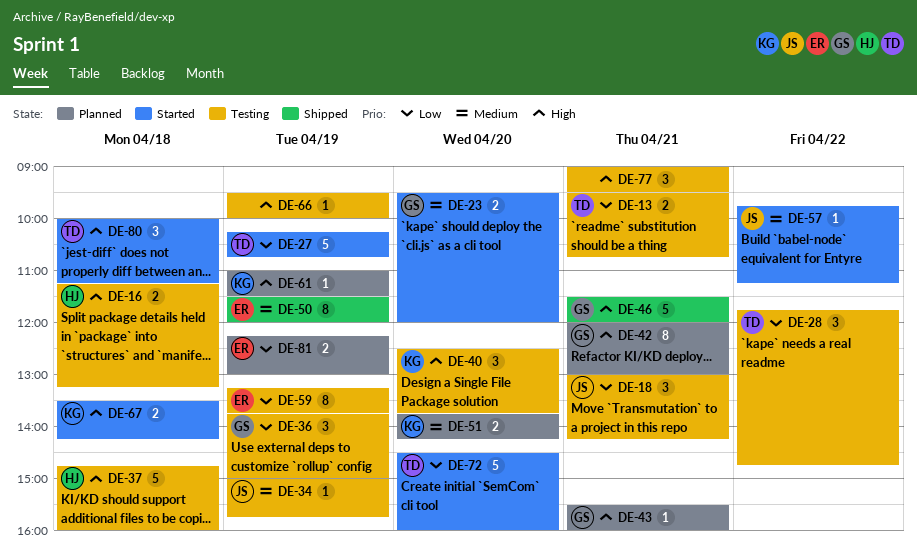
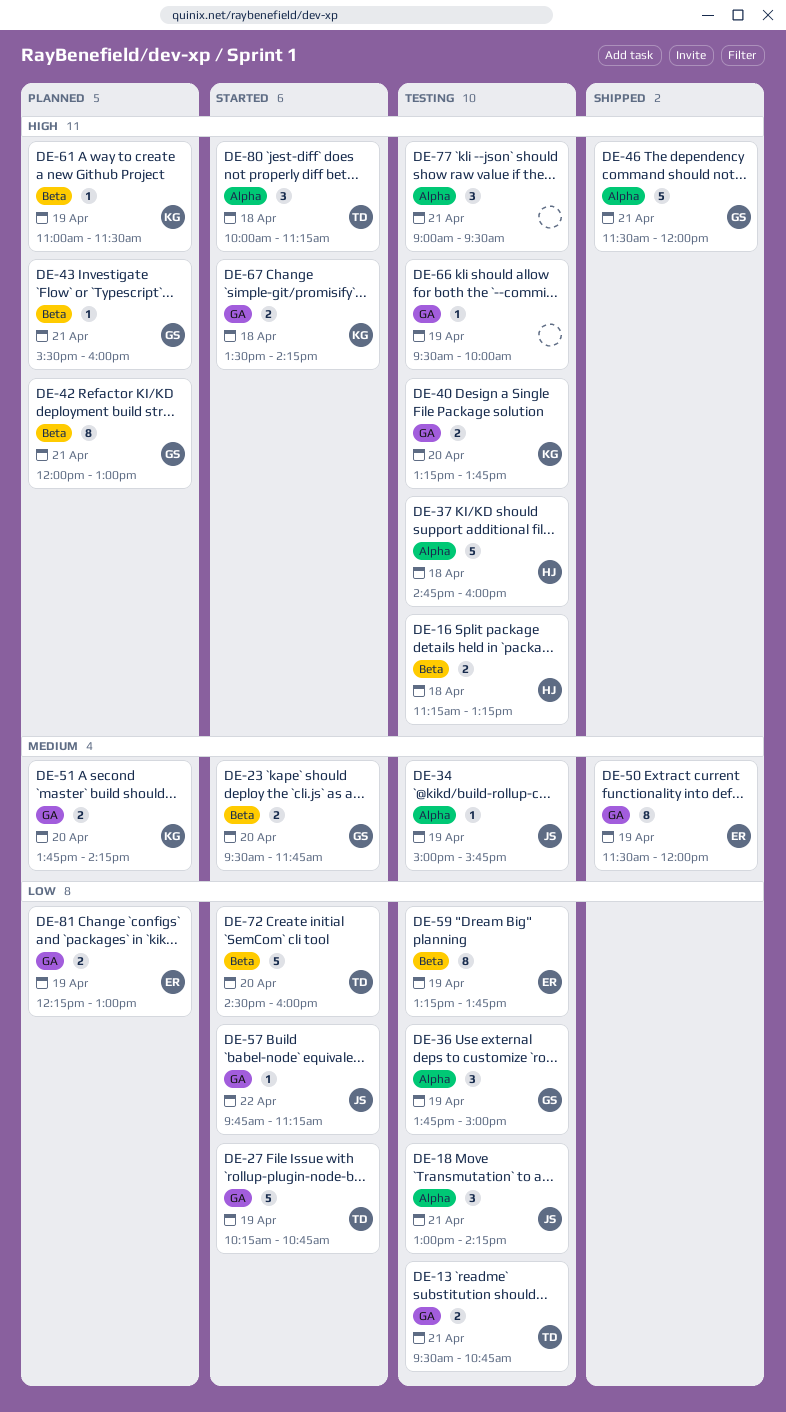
DE-23, ends: 12:00 -> 11:45
DE-28: present -> none
DE-40, estimate: 3 -> 2
DE-40, begins: 12:30 -> 13:15
DE-57, priority: Medium -> Low

